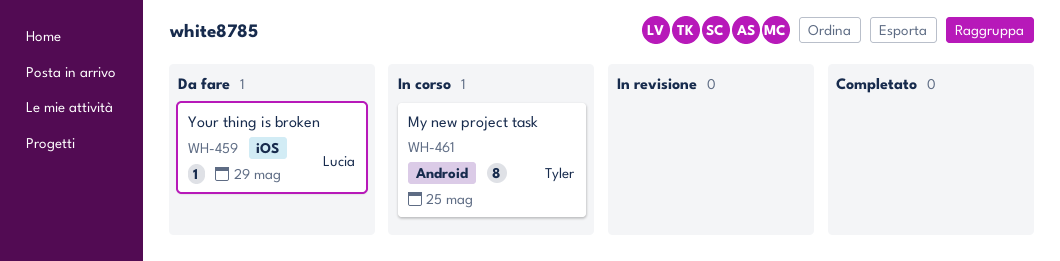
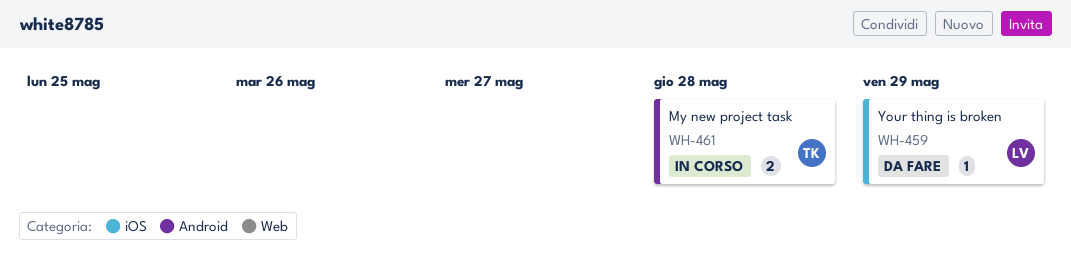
WH-461, estimate: 8 -> 2
WH-461, due: May 25 -> May 28

